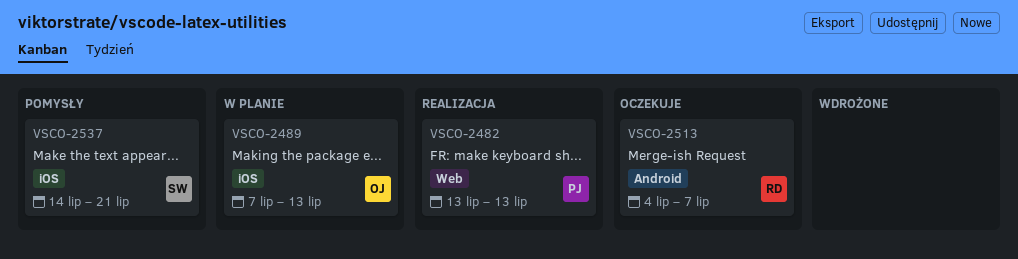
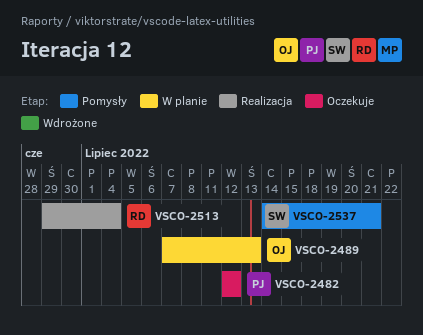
VSCO-2482, status: Realizacja -> Oczekuje
VSCO-2482, start: Jul 13 -> Jul 12
VSCO-2482, due: Jul 13 -> Jul 12
VSCO-2513, status: Oczekuje -> Realizacja
VSCO-2513, start: Jul 4 -> Jun 29
VSCO-2513, due: Jul 7 -> Jul 4

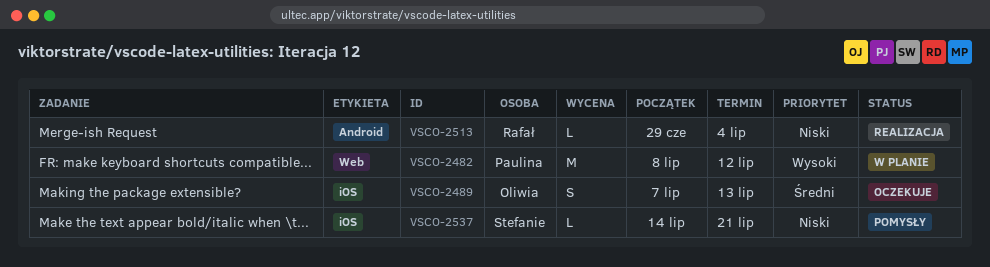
VSCO-2482, status: Oczekuje -> W planie
VSCO-2482, start: Jul 12 -> Jul 8
VSCO-2489, status: W planie -> Oczekuje

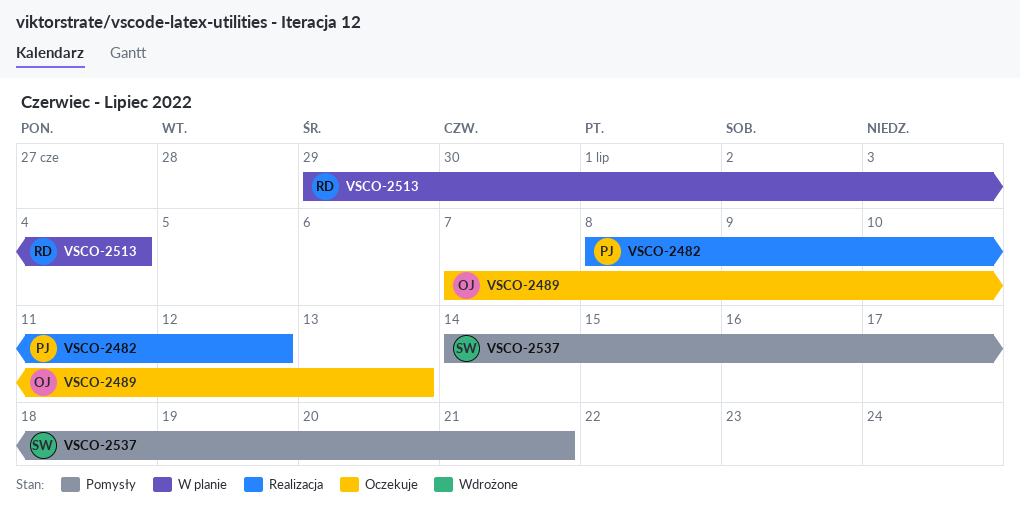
VSCO-2482, status: W planie -> Realizacja
VSCO-2513, status: Realizacja -> W planie

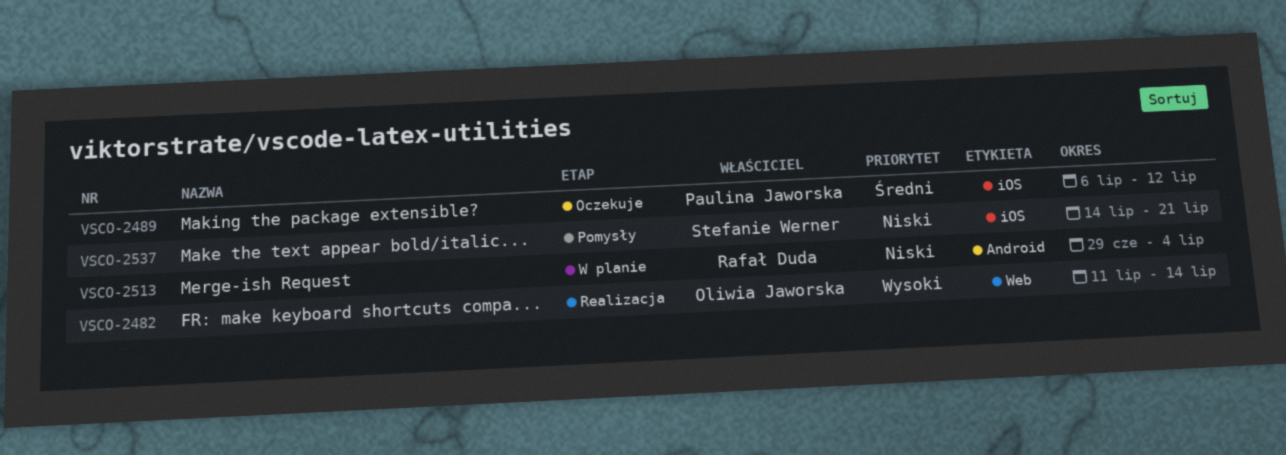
VSCO-2482, owner: Paulina Jaworska -> Oliwia Jaworska
VSCO-2482, start: Jul 8 -> Jul 11
VSCO-2482, due: Jul 12 -> Jul 14
VSCO-2489, owner: Oliwia Jaworska -> Paulina Jaworska
VSCO-2489, start: Jul 7 -> Jul 6
VSCO-2489, due: Jul 13 -> Jul 12

